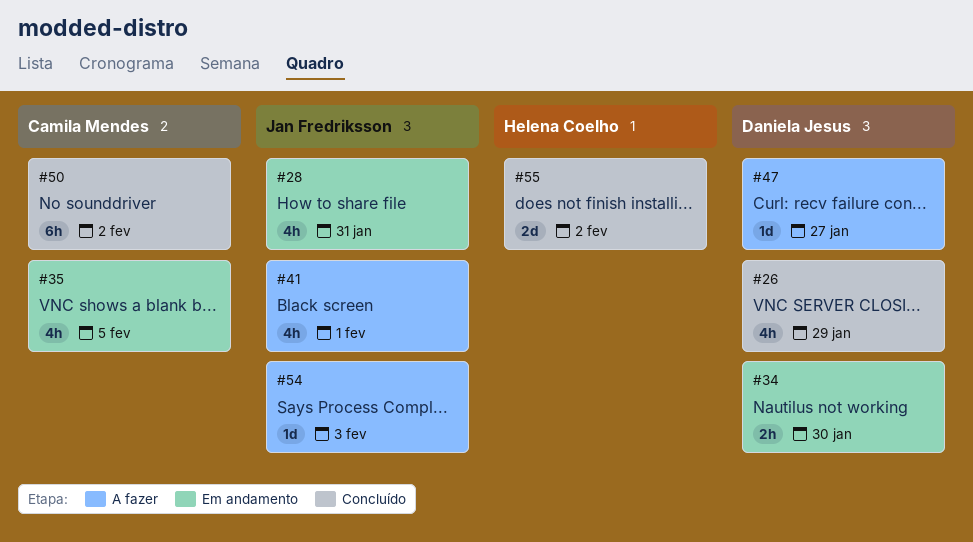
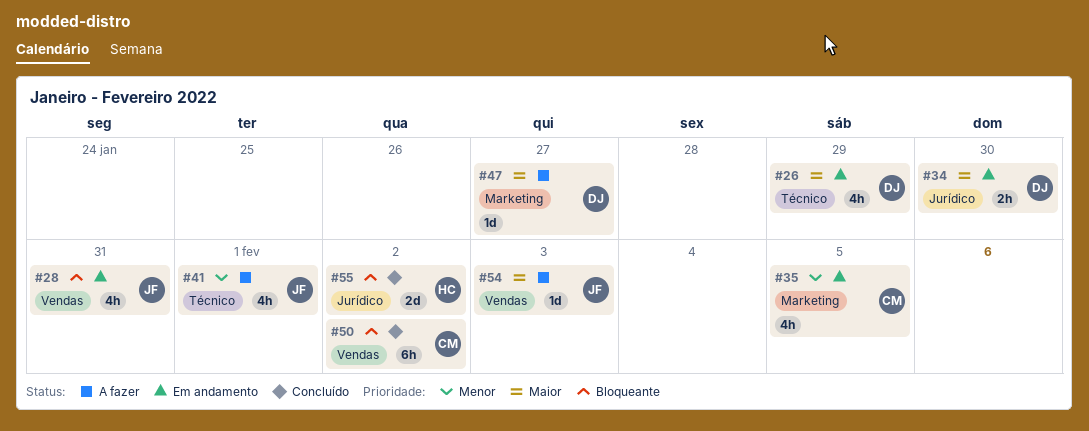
#26, status: Concluído -> Em andamento

